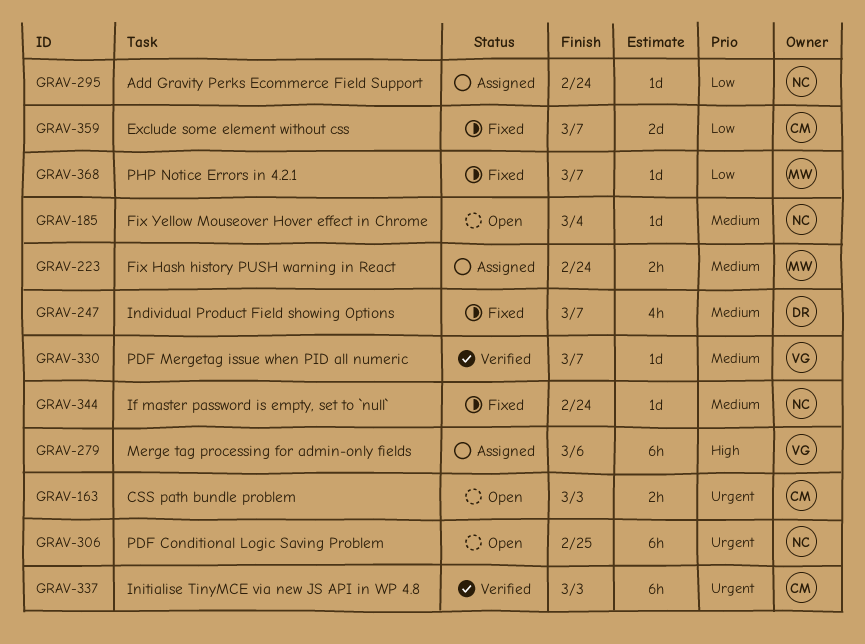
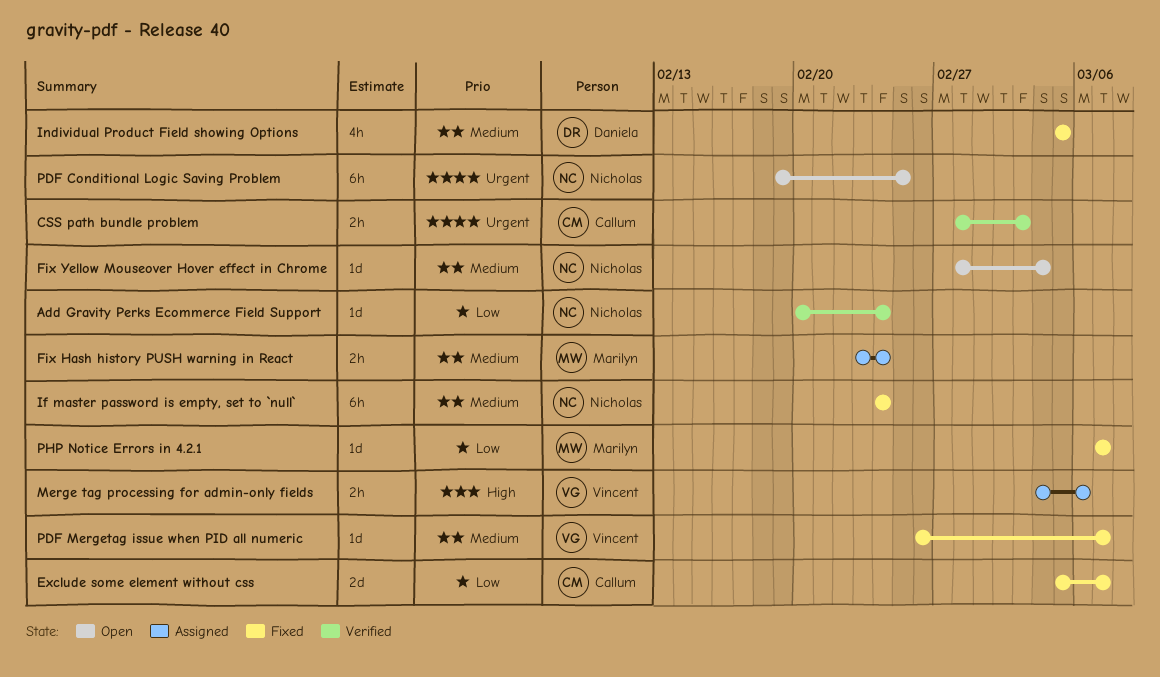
Add Gravity Perks Ecommerce Field Support, status: Assigned -> Verified
CSS path bundle problem, status: Open -> Verified
If master password is empty, set to `null`, estimate: 1d -> 6h
Individual Product Field showing Options, due: Mar 7 -> Mar 5
Initialise TinyMCE via new JS API in WP 4.8: present -> none
Merge tag processing for admin-only fields, estimate: 6h -> 2h
PDF Mergetag issue when PID all numeric, status: Verified -> Fixed

